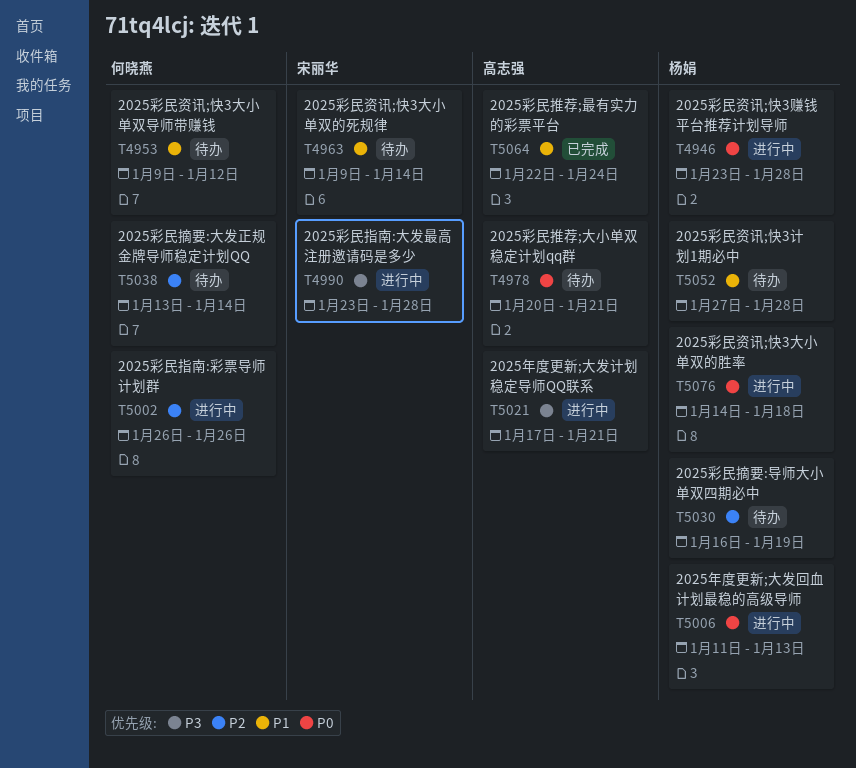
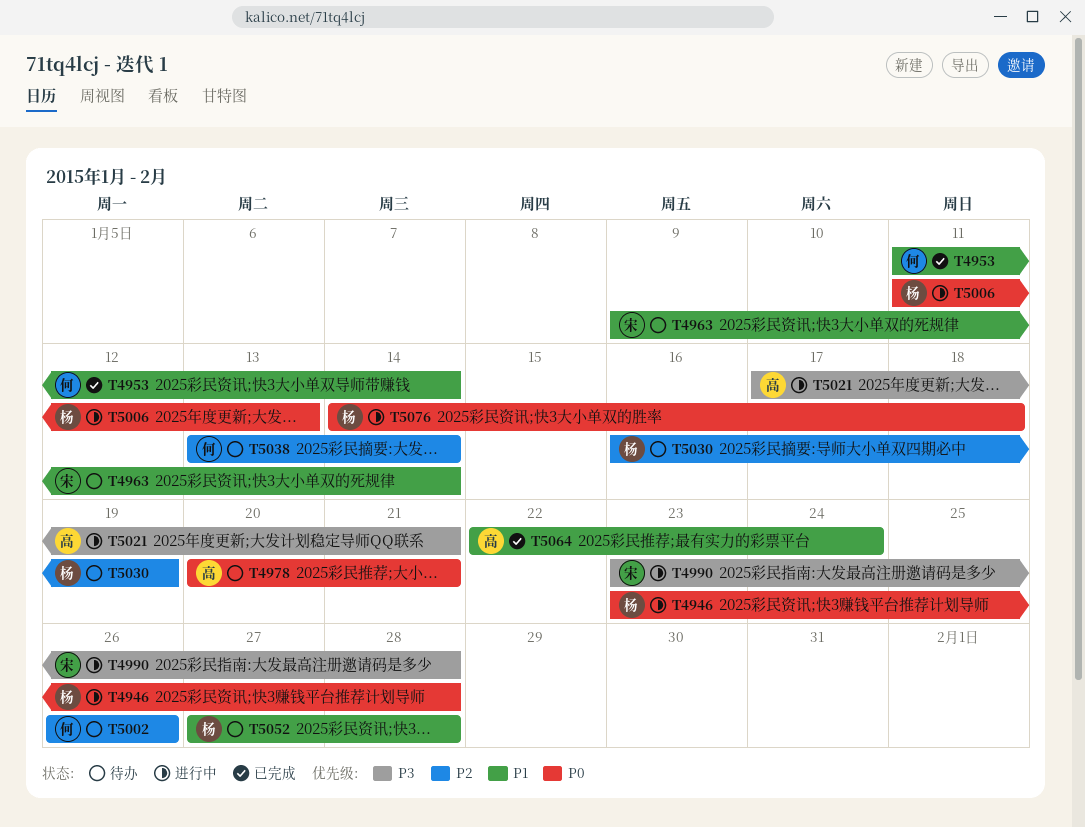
T4953, status: 待办 -> 已完成
T4953, start: Jan 9 -> Jan 11
T4953, due: Jan 12 -> Jan 14
T5002, status: 进行中 -> 待办

